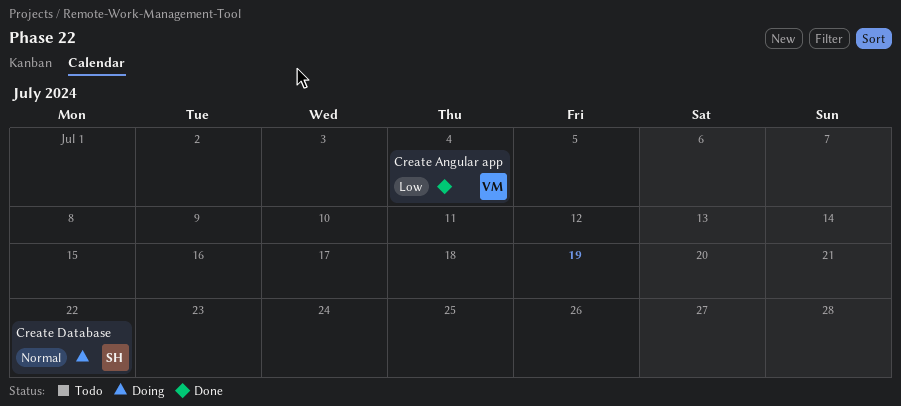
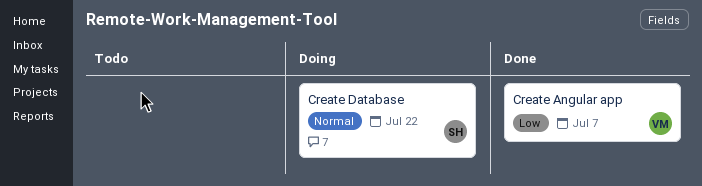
Create Angular app, due: Jul 4 -> Jul 7

